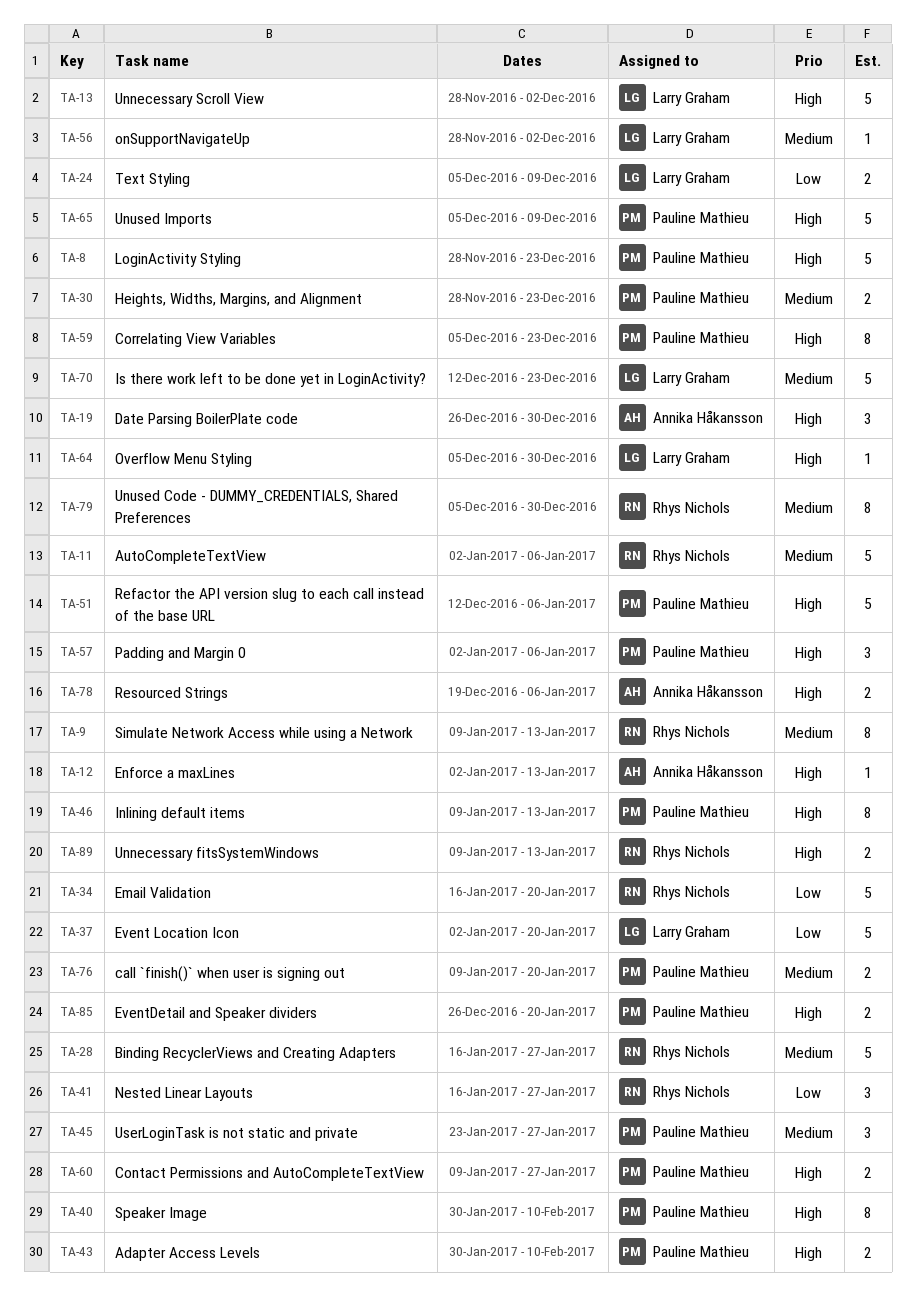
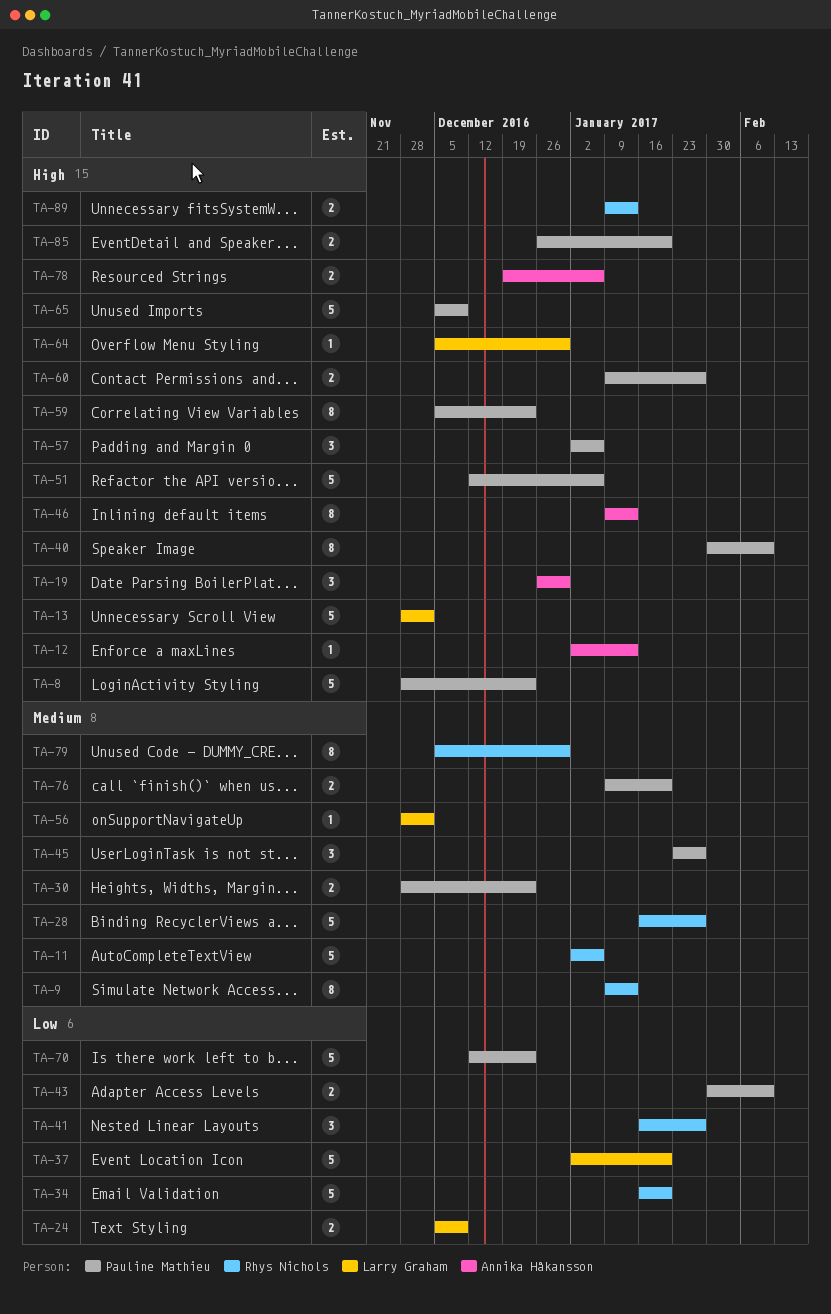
TA-43, priority: High -> Low
TA-46, owner: Pauline Mathieu -> Annika Håkansson
TA-70, owner: Larry Graham -> Pauline Mathieu
TA-70, priority: Medium -> Low

